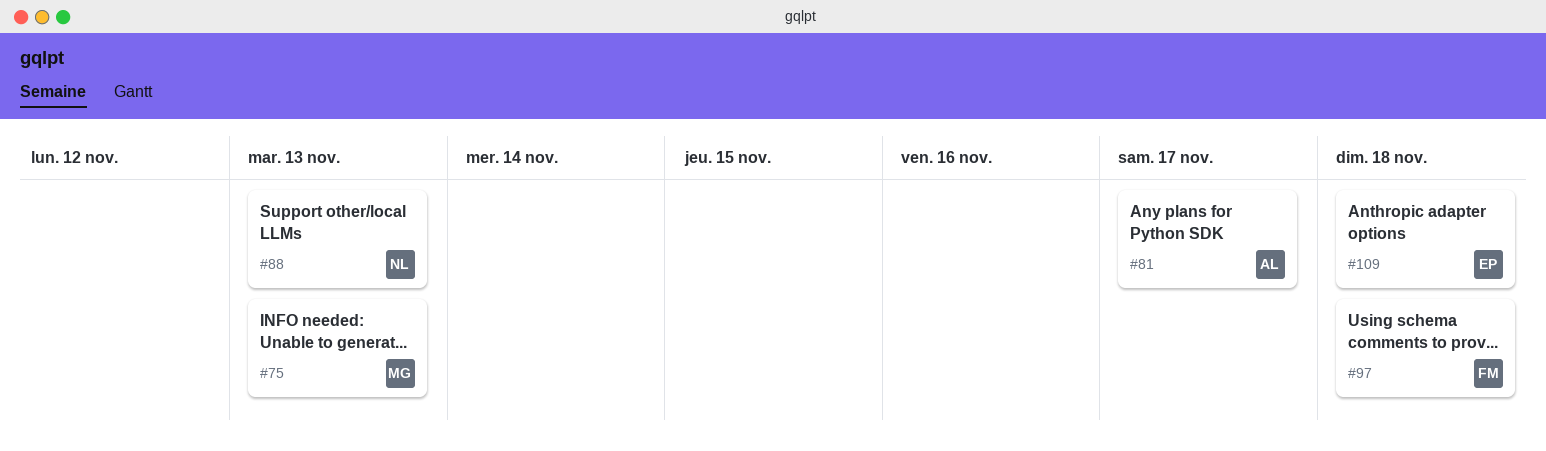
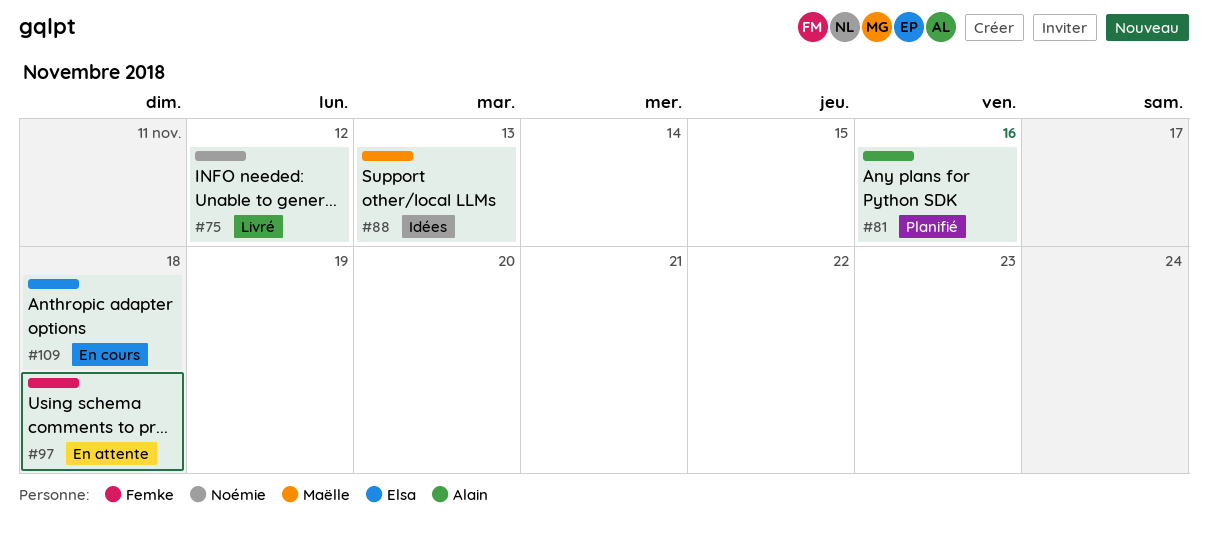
#75, owner: Maëlle -> Noémie
#75, due: Nov 13 -> Nov 12
#81, due: Nov 17 -> Nov 16
#88, owner: Noémie -> Maëlle

